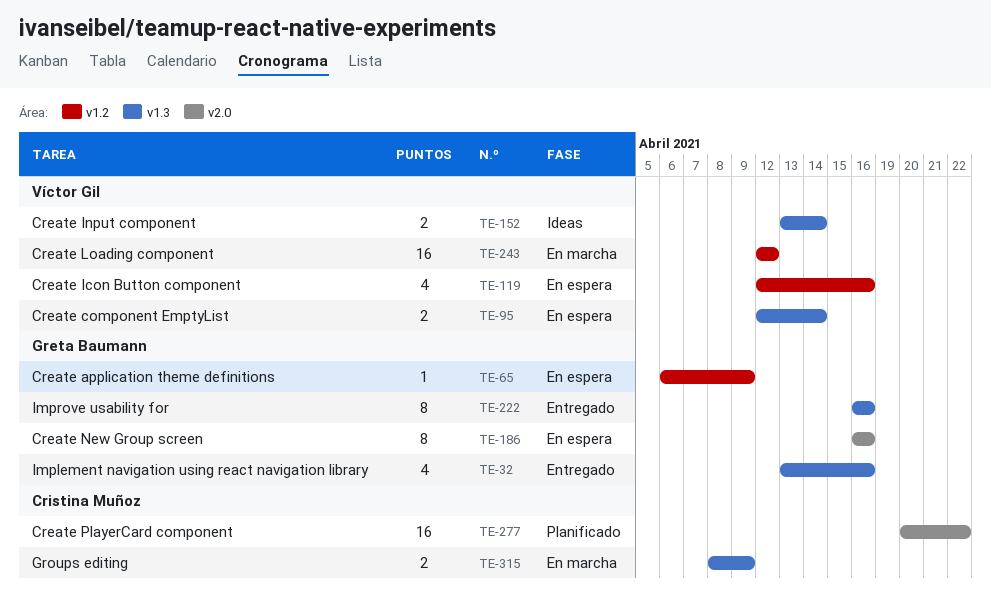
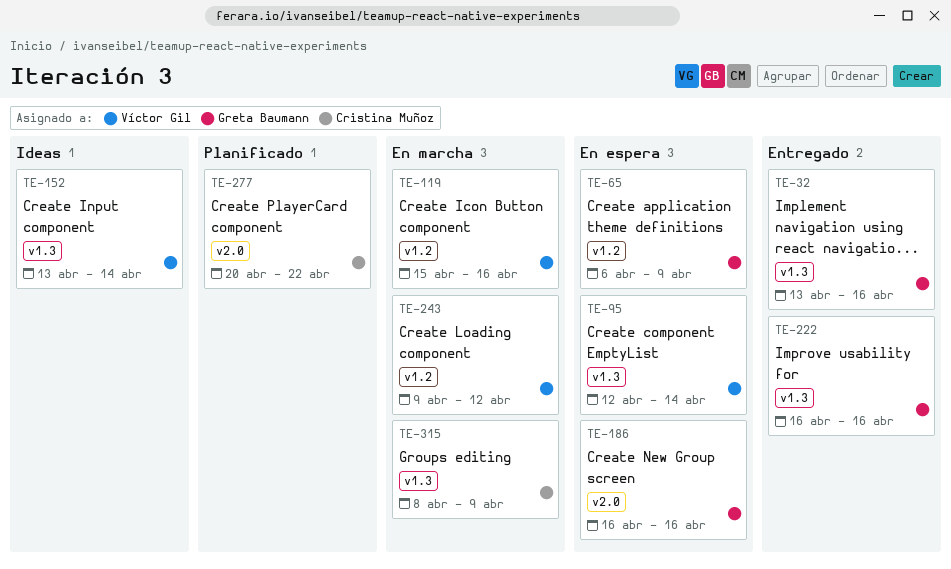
TE-119, status: En espera -> En marcha
TE-119, start: Apr 12 -> Apr 15
TE-243, start: Apr 12 -> Apr 9

